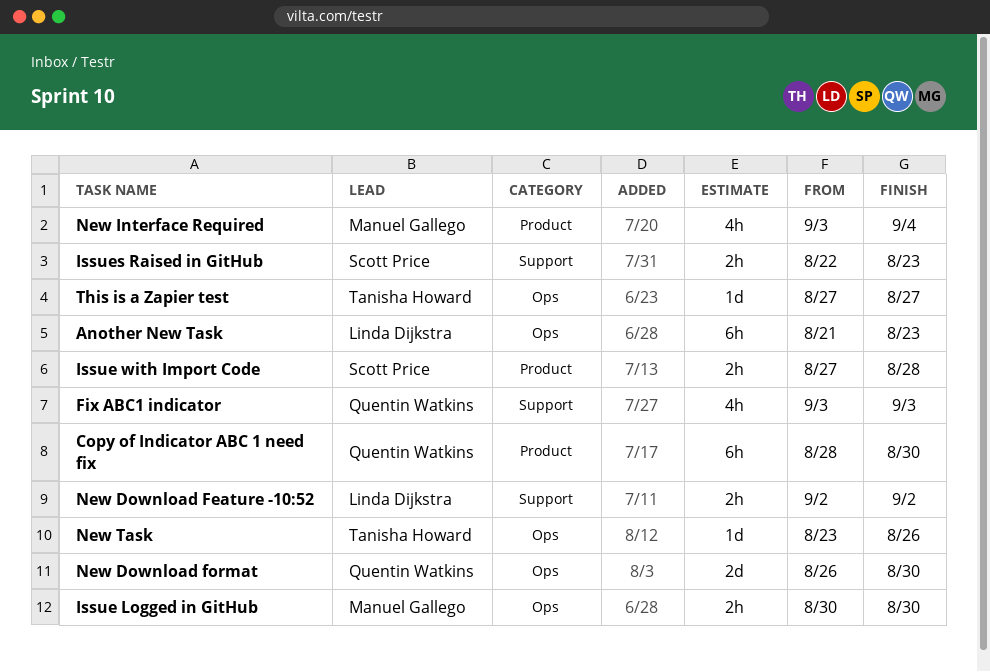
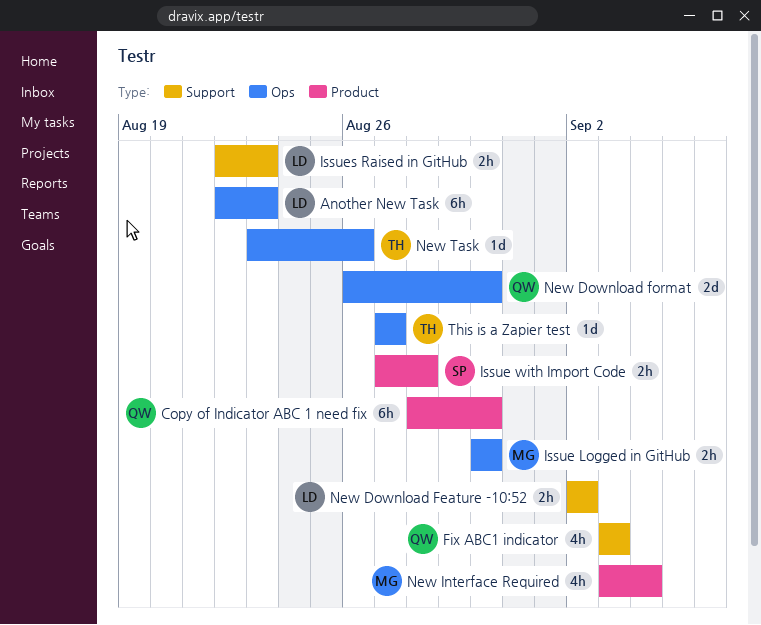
Another New Task, start: Aug 21 -> Aug 22
Issues Raised in GitHub, owner: Scott Price -> Linda Dijkstra

